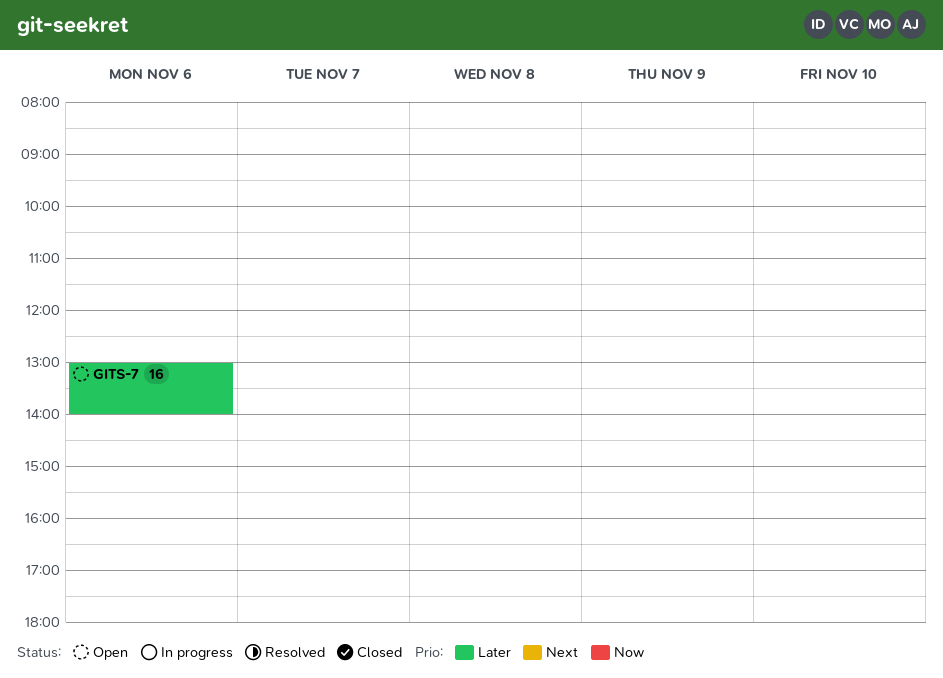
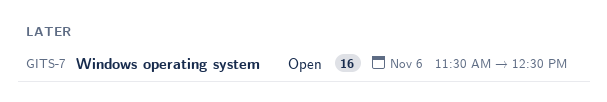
GITS-7, begins: 13:00 -> 11:30
GITS-7, ends: 14:00 -> 12:30

